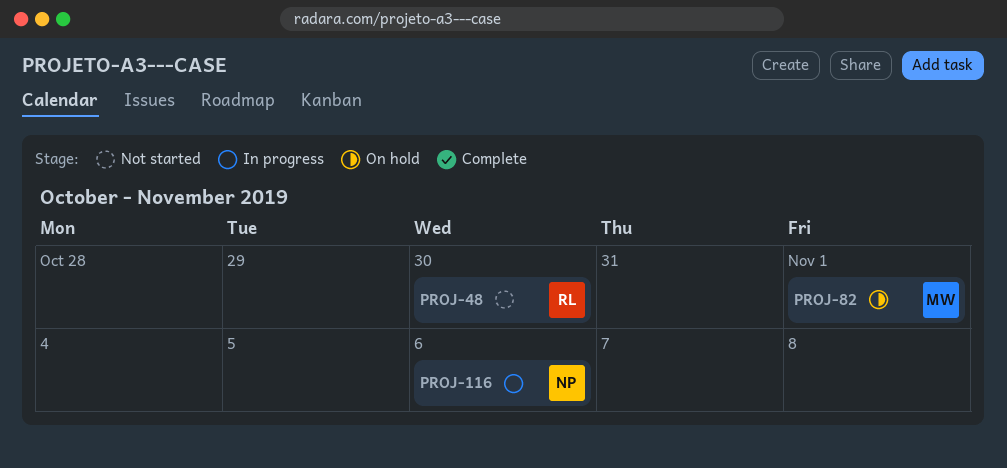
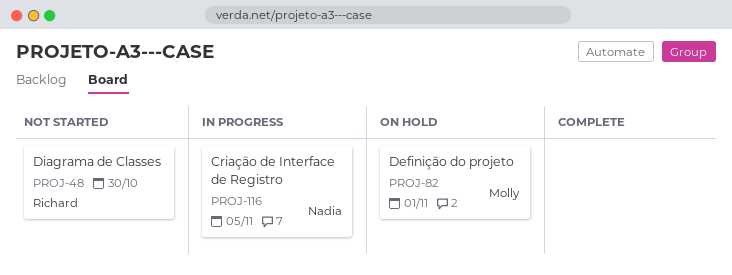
PROJ-116, due: Nov 6 -> Nov 5

